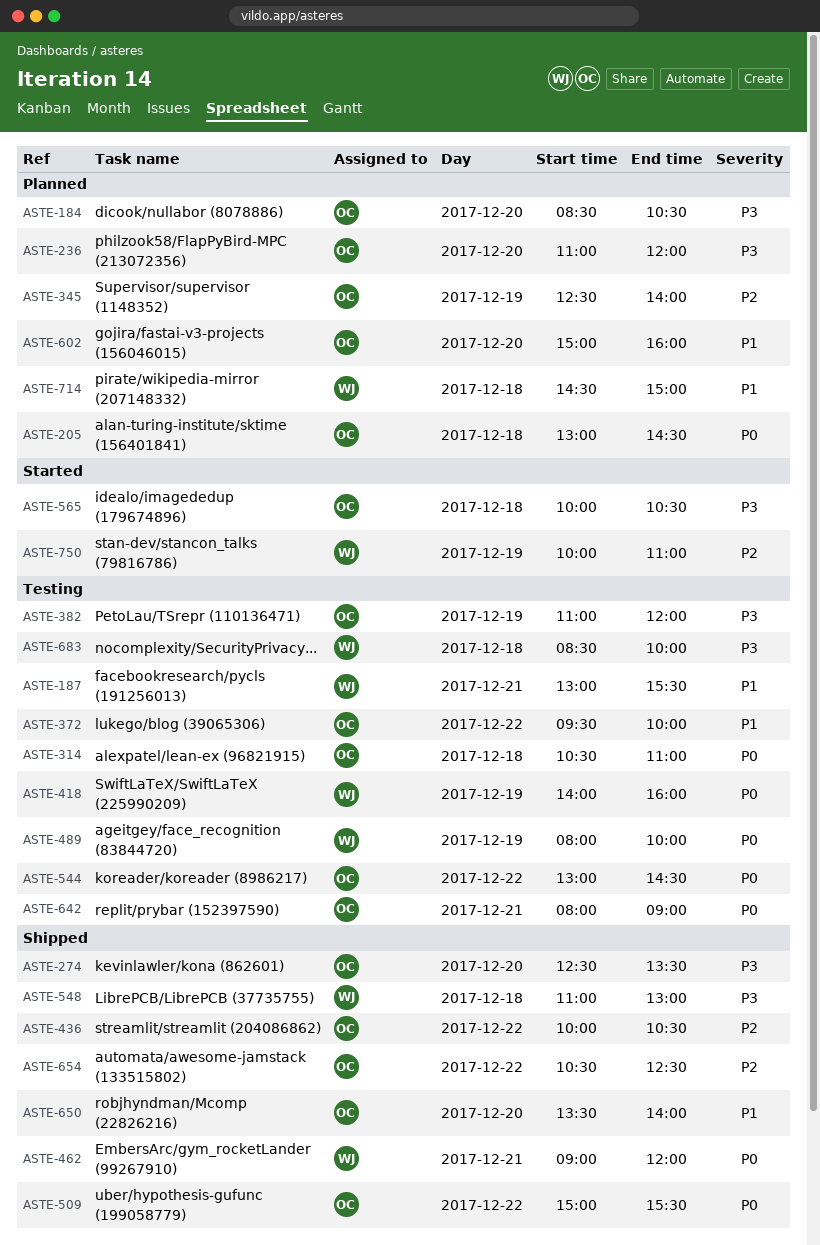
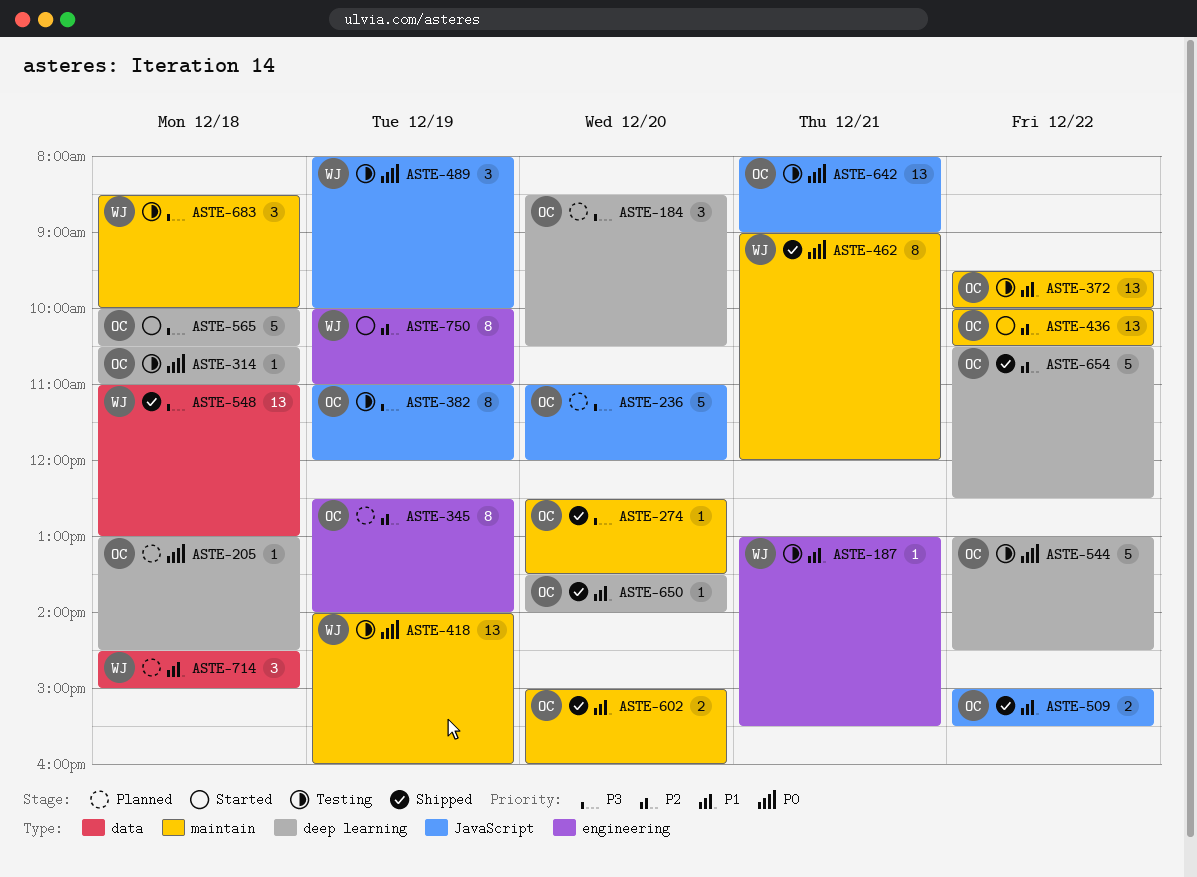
ASTE-436, status: Shipped -> Started
ASTE-509, priority: P0 -> P1
ASTE-602, status: Planned -> Shipped

